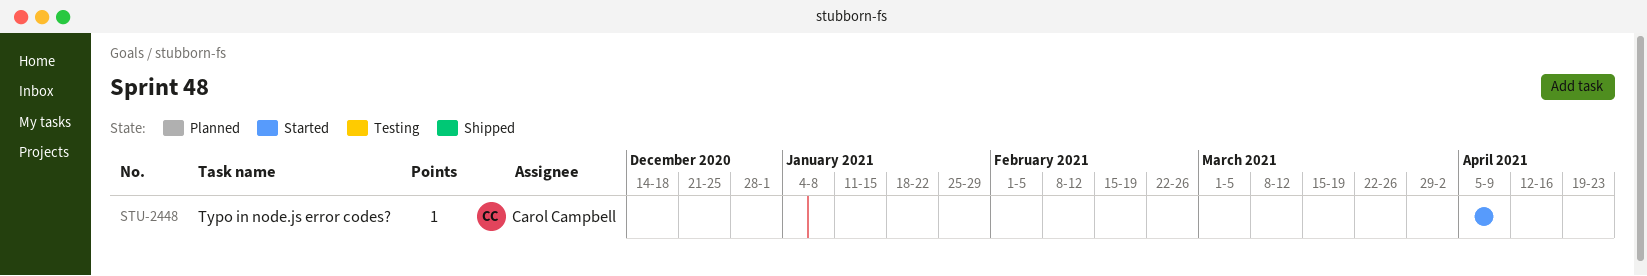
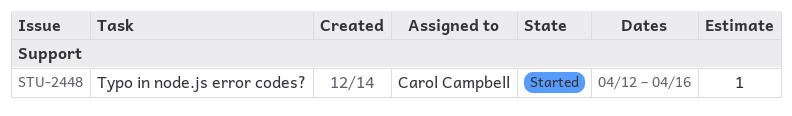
STU-2448, start: Apr 5 -> Apr 12
STU-2448, due: Apr 9 -> Apr 16

